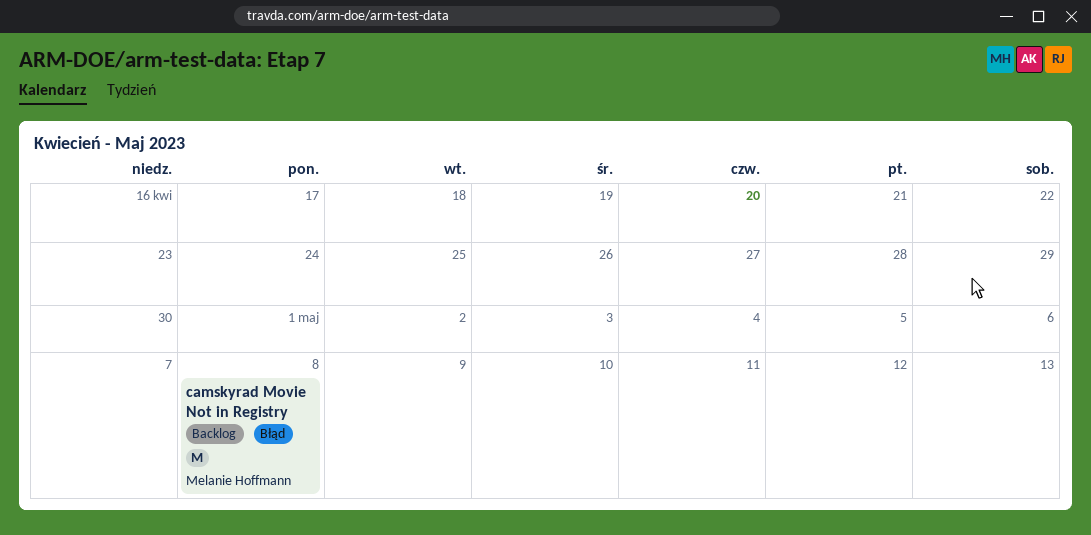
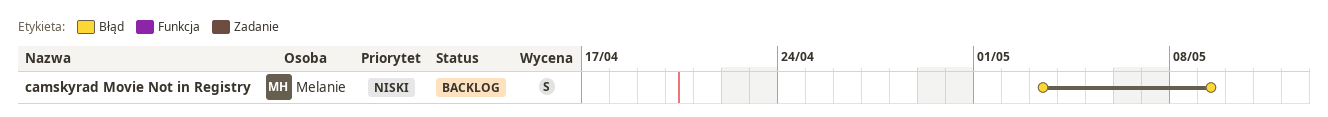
camskyrad Movie Not in Registry, estimate: M -> S
camskyrad Movie Not in Registry, due: May 8 -> May 9

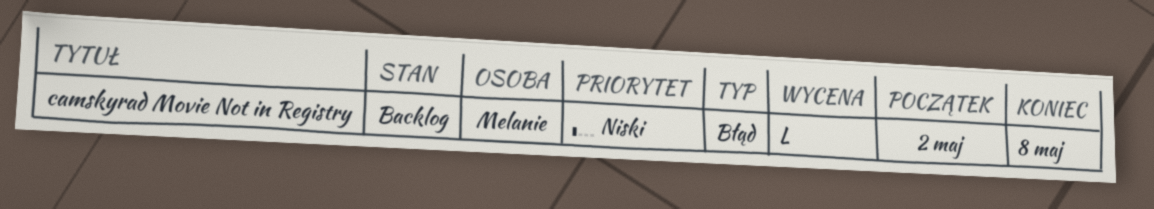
camskyrad Movie Not in Registry, estimate: S -> L
camskyrad Movie Not in Registry, start: May 3 -> May 2
camskyrad Movie Not in Registry, due: May 9 -> May 8

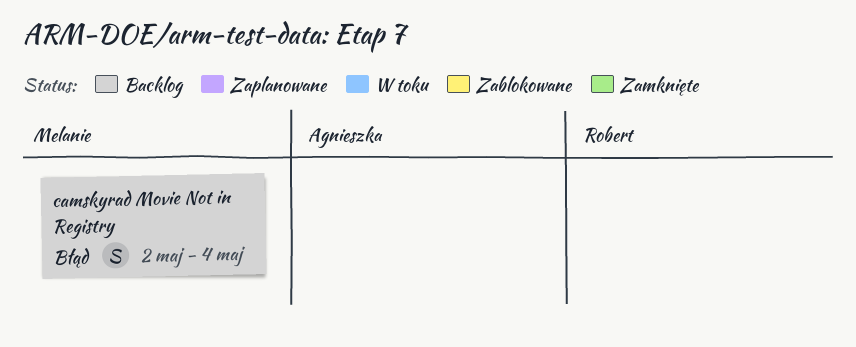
camskyrad Movie Not in Registry, estimate: L -> S
camskyrad Movie Not in Registry, due: May 8 -> May 4

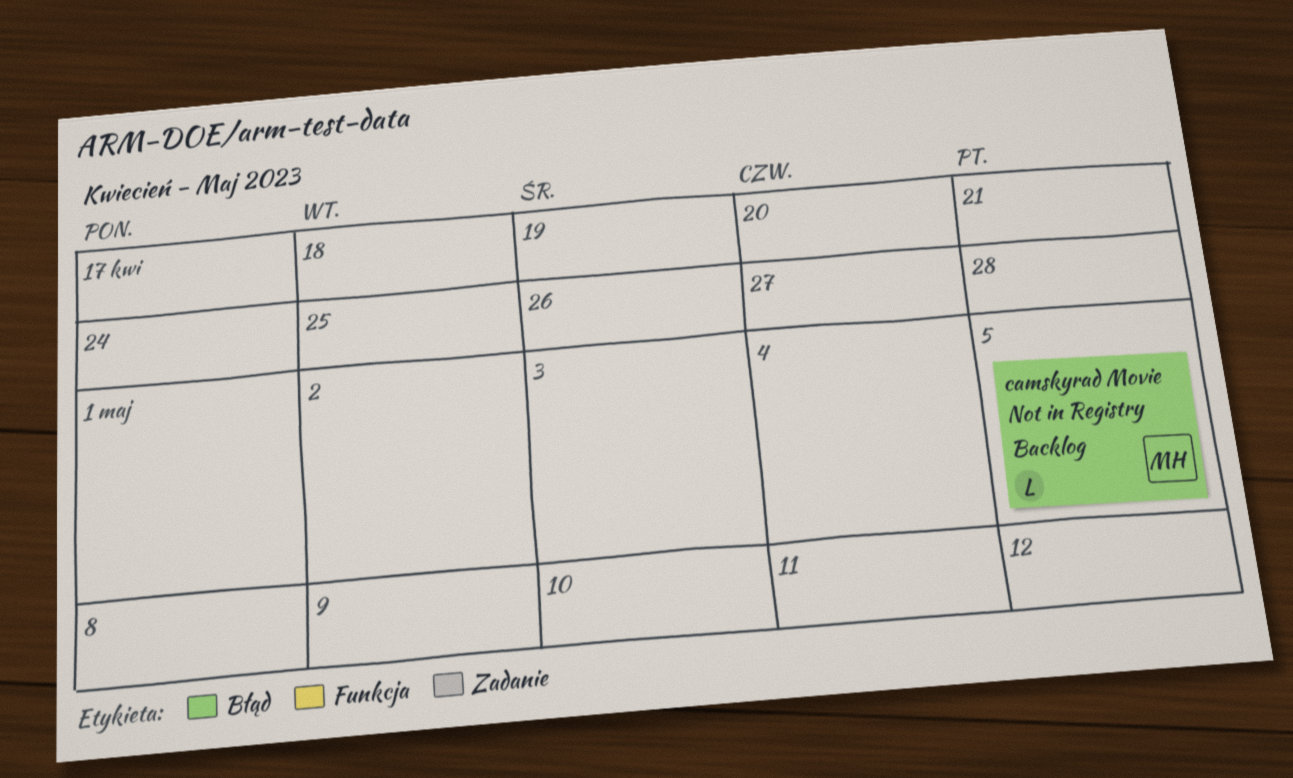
camskyrad Movie Not in Registry, estimate: S -> L
camskyrad Movie Not in Registry, due: May 4 -> May 5

